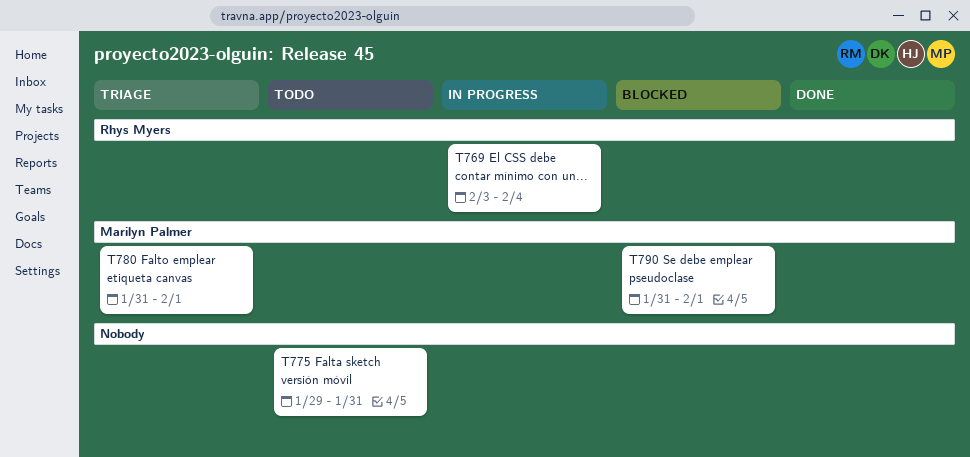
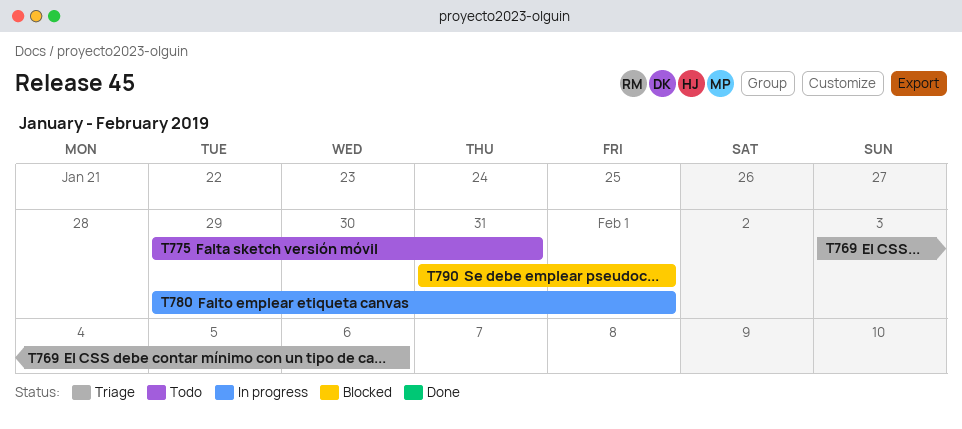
T769, status: In progress -> Triage
T769, due: Feb 4 -> Feb 6
T780, status: Triage -> In progress
T780, start: Jan 31 -> Jan 29

